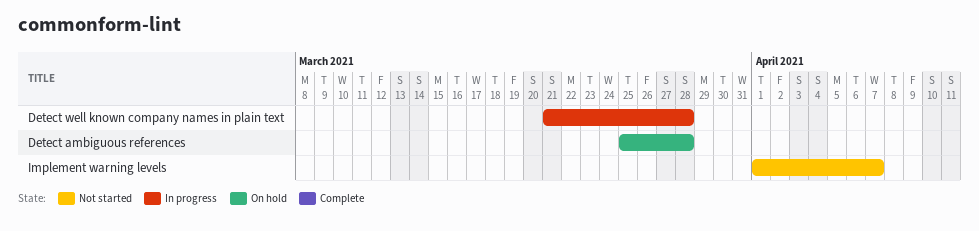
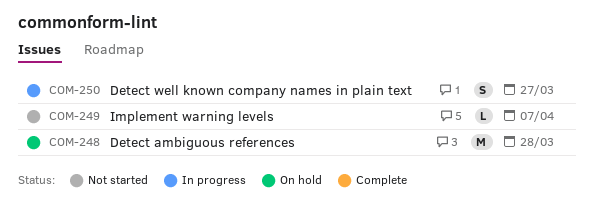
Detect well known company names in plain text, due: Mar 28 -> Mar 27

